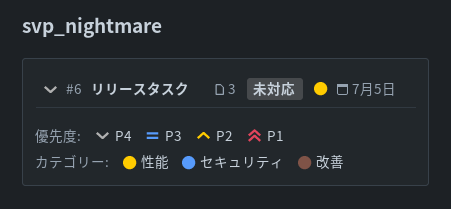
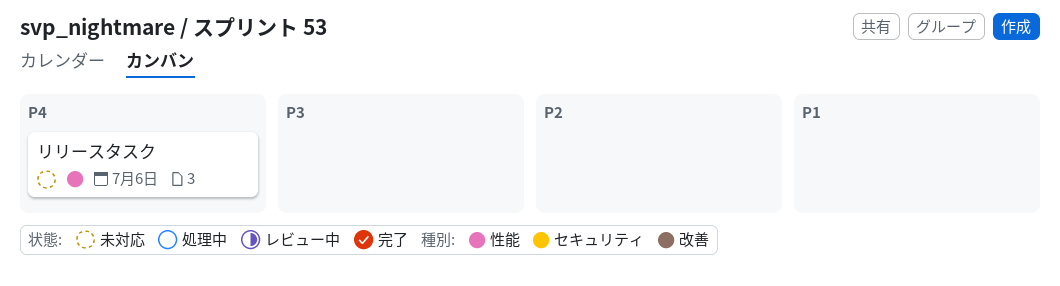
リリースタスク, due: Jul 5 -> Jul 6

